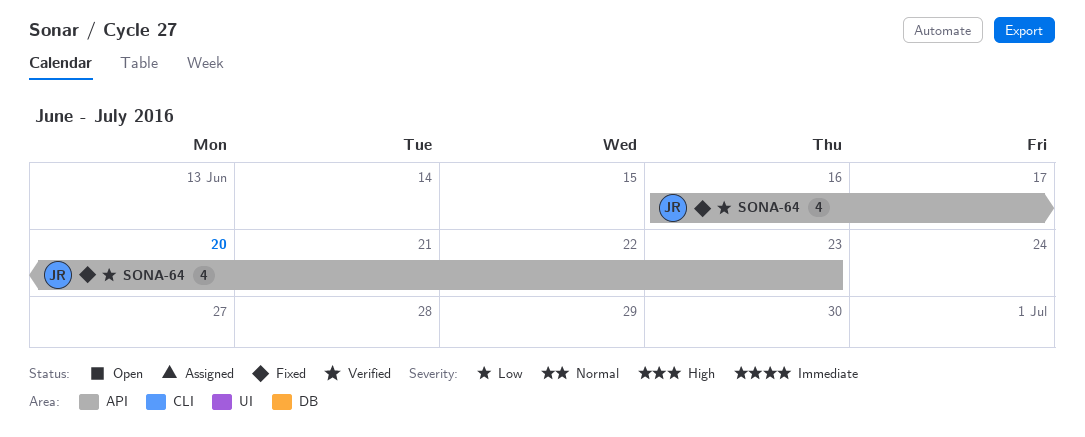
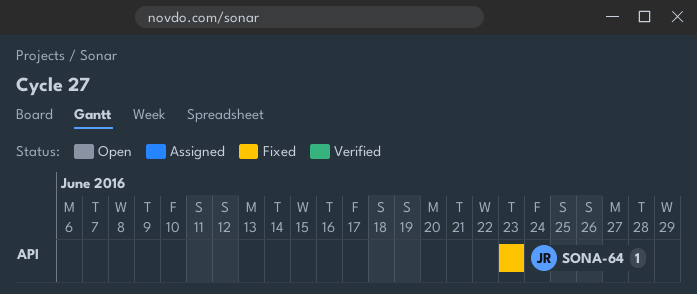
SONA-64, estimate: 4 -> 1
SONA-64, start: Jun 16 -> Jun 23

